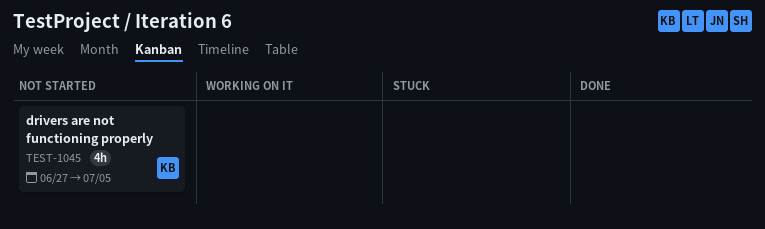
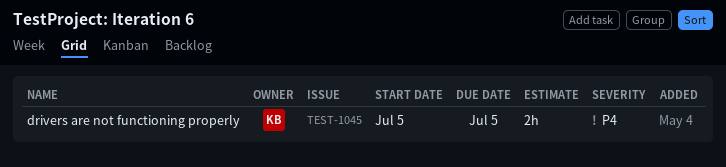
TEST-1045, estimate: 4h -> 2h
TEST-1045, start: Jun 27 -> Jul 5

